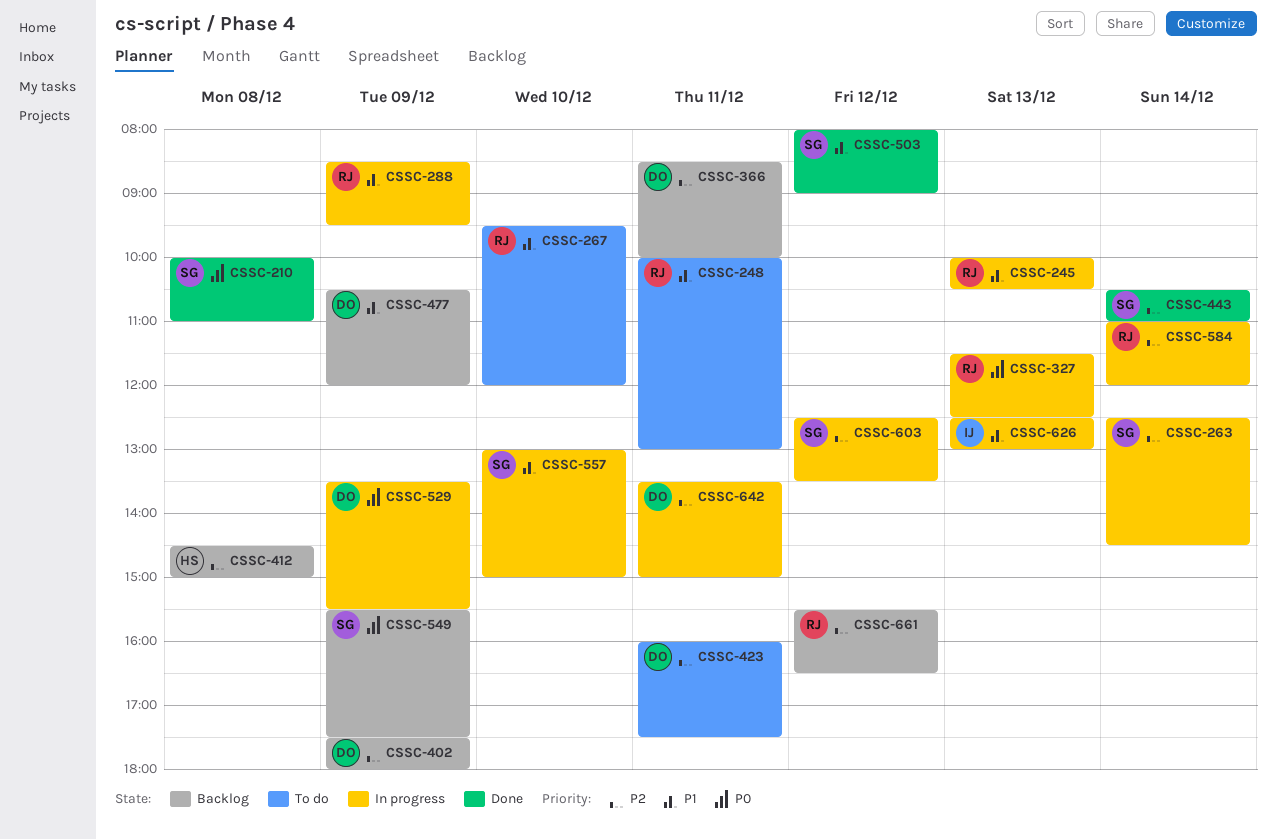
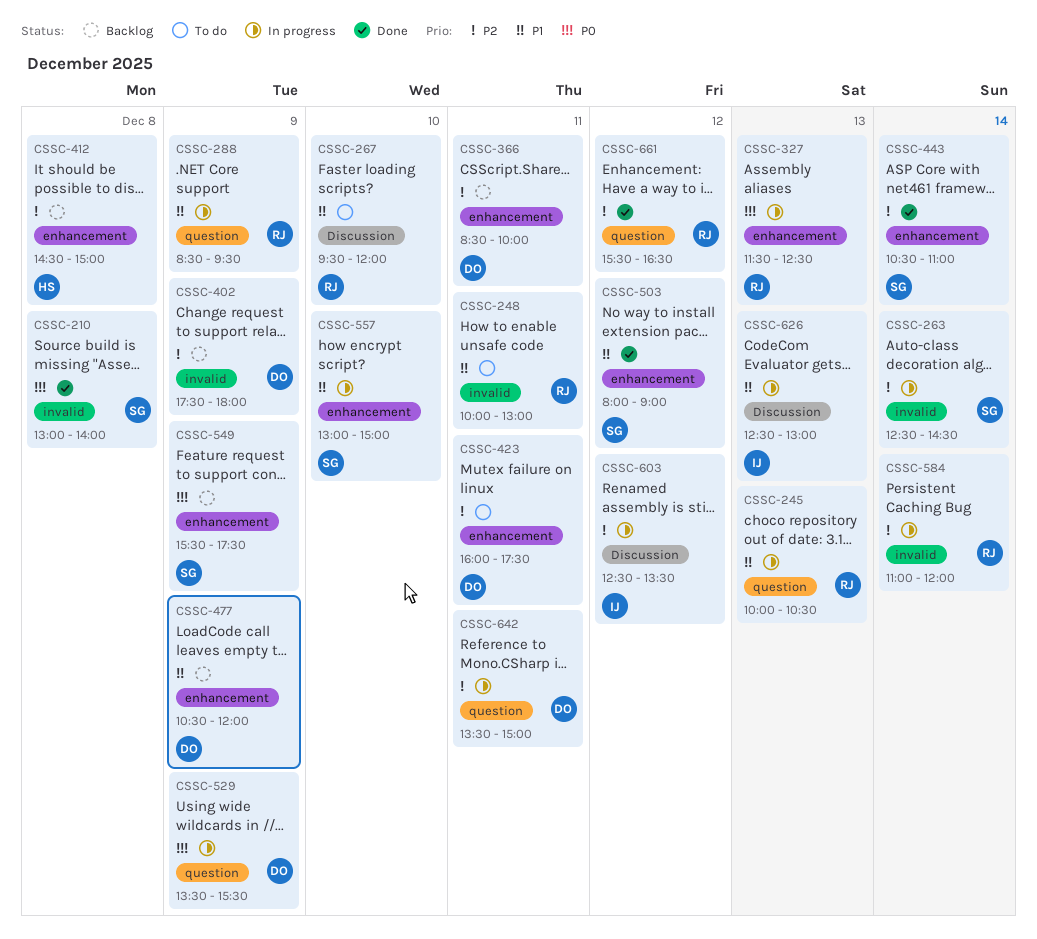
CSSC-210, begins: 10:00 -> 13:00
CSSC-210, ends: 11:00 -> 14:00
CSSC-603, owner: SG -> IJ
CSSC-661, status: Backlog -> Done

